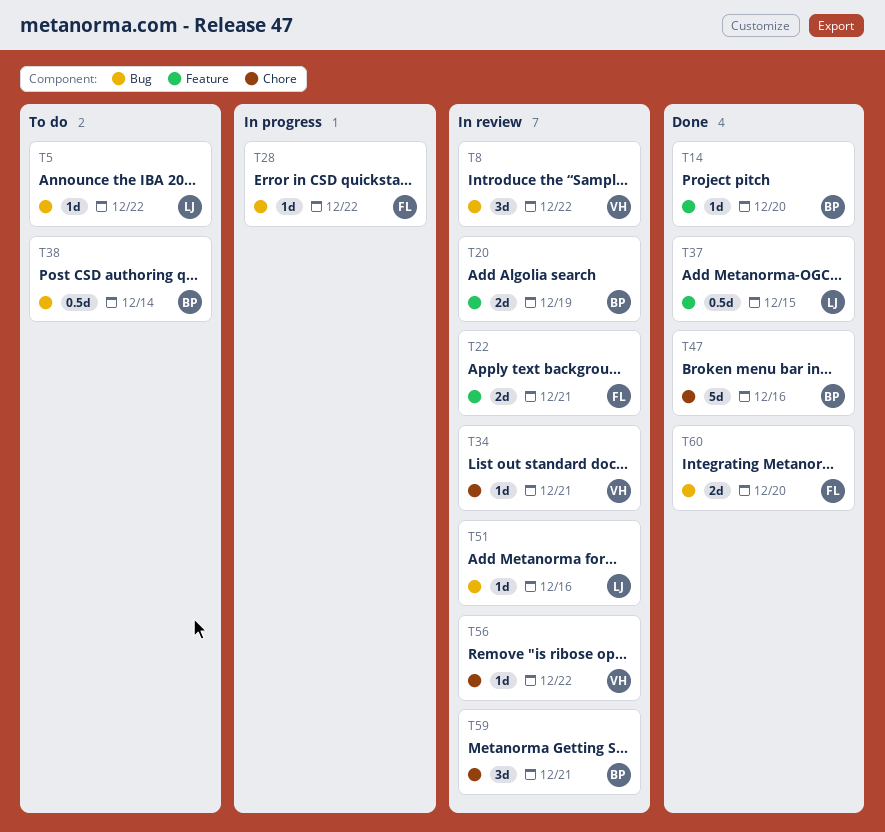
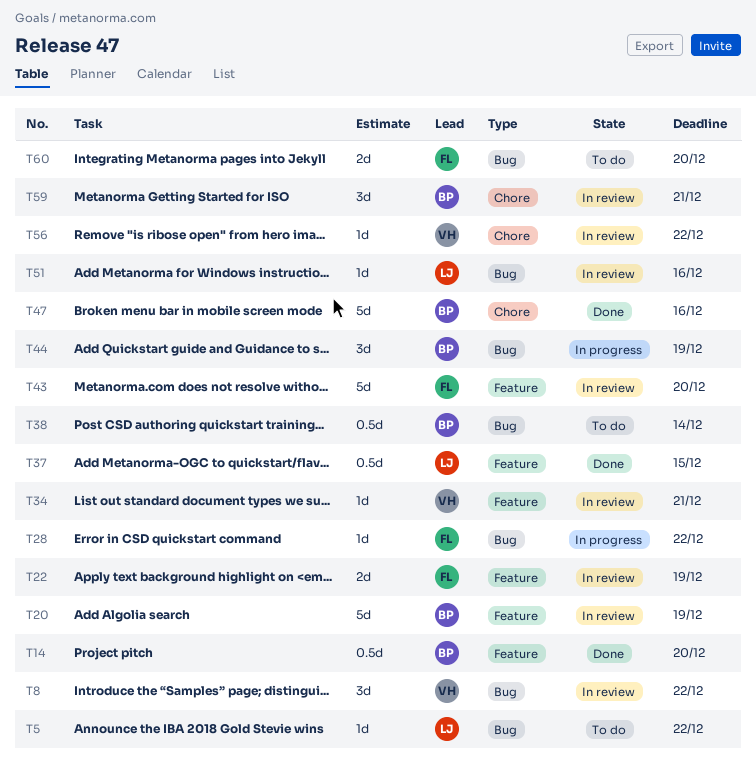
T14, estimate: 1d -> 0.5d
T20, estimate: 2d -> 5d
T22, due: Dec 21 -> Dec 19
T34, label: Chore -> Feature
T43: none -> present
T44: none -> present
T60, status: Done -> To do

